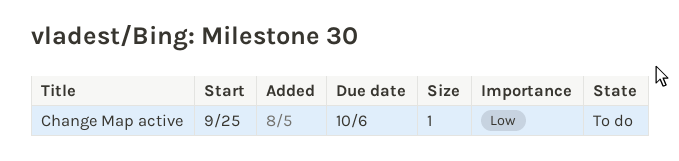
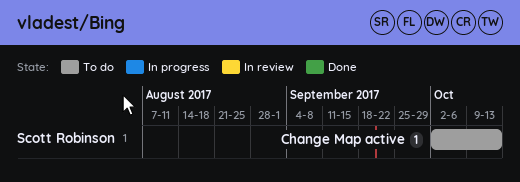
Change Map active, start: Sep 25 -> Oct 2
Change Map active, due: Oct 6 -> Oct 13

